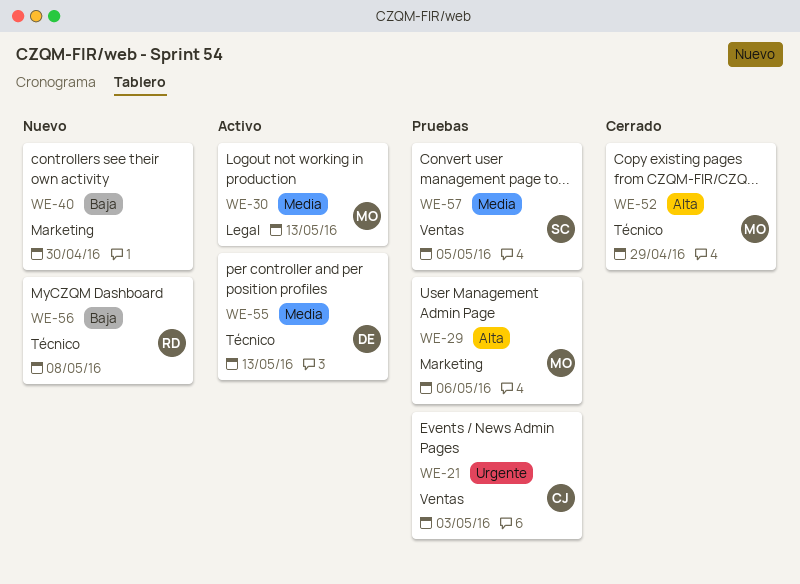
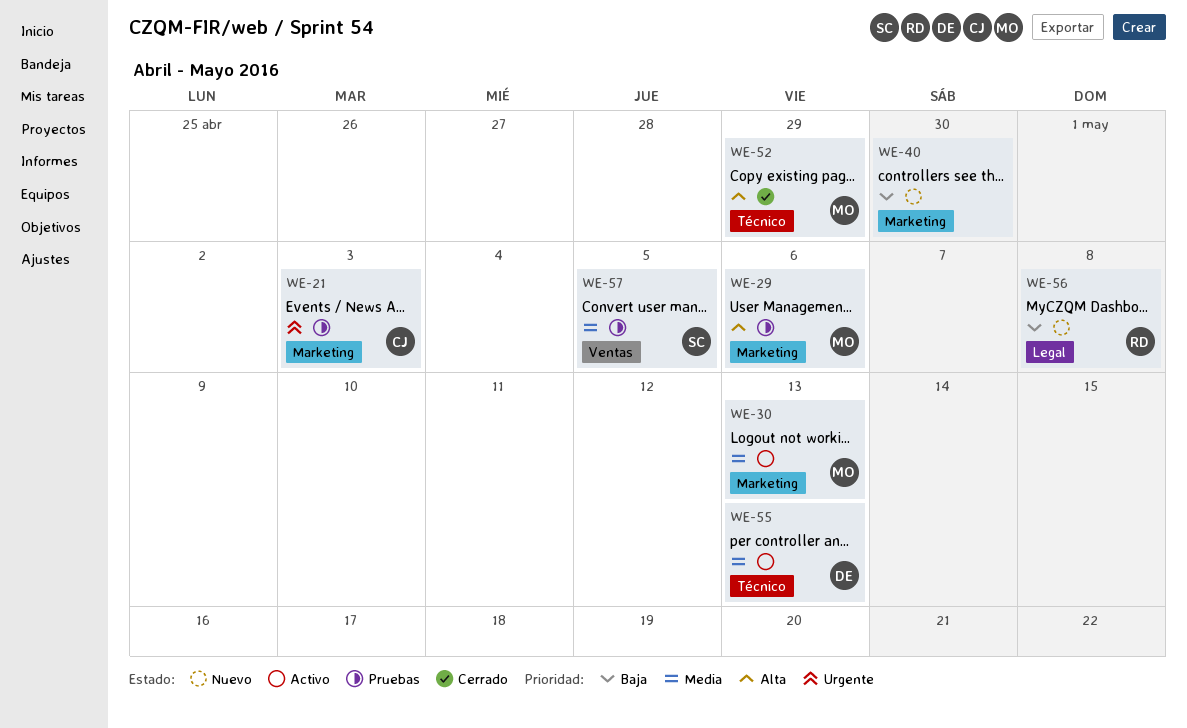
WE-21, label: Ventas -> Marketing
WE-30, label: Legal -> Marketing
WE-56, label: Técnico -> Legal

